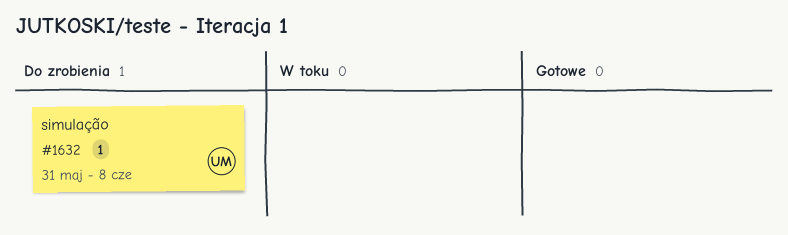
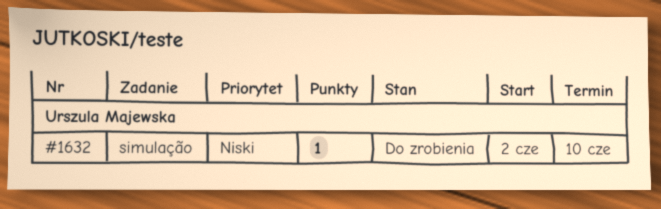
#1632, start: May 31 -> Jun 2
#1632, due: Jun 8 -> Jun 10

